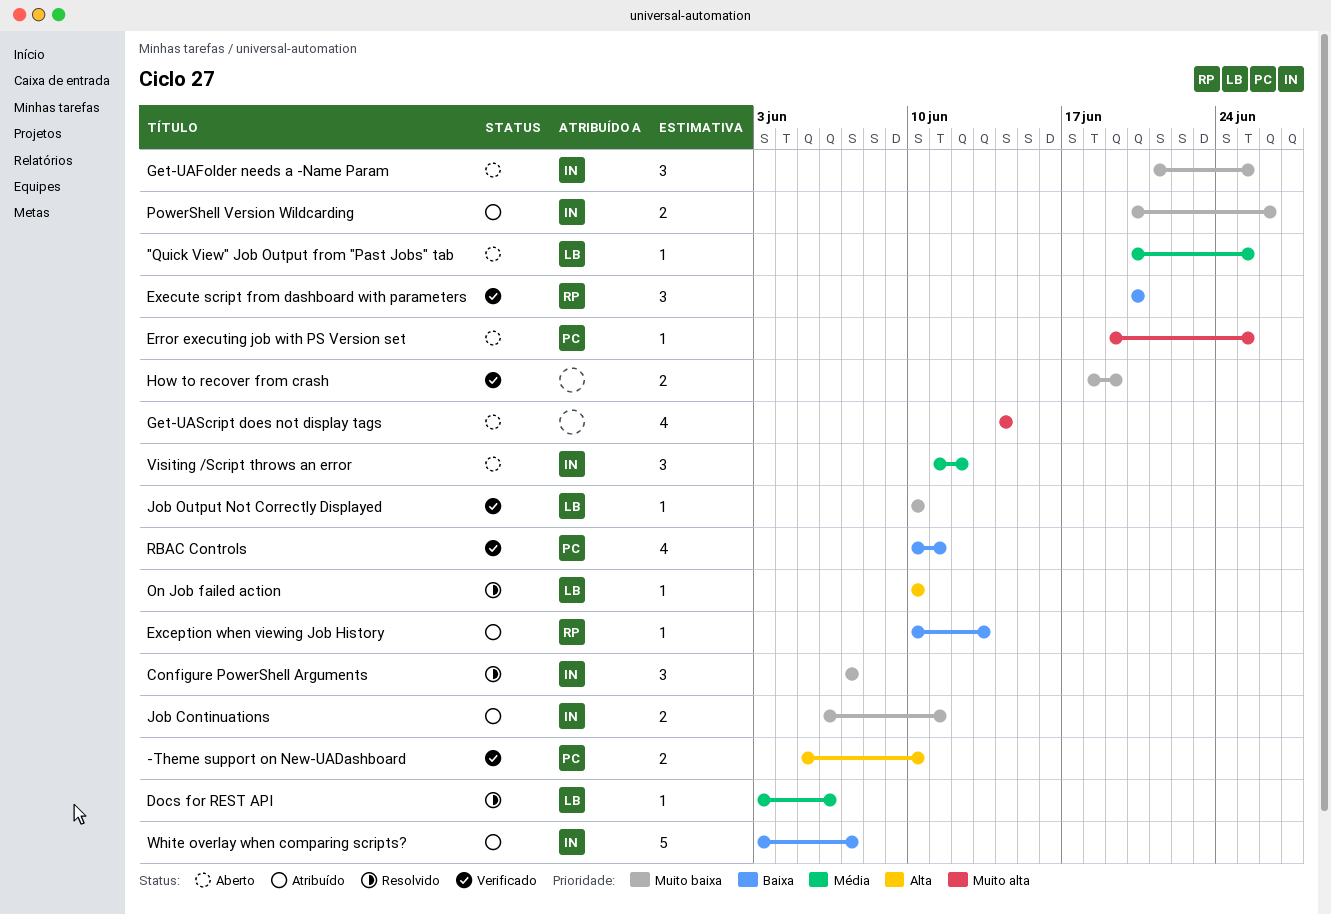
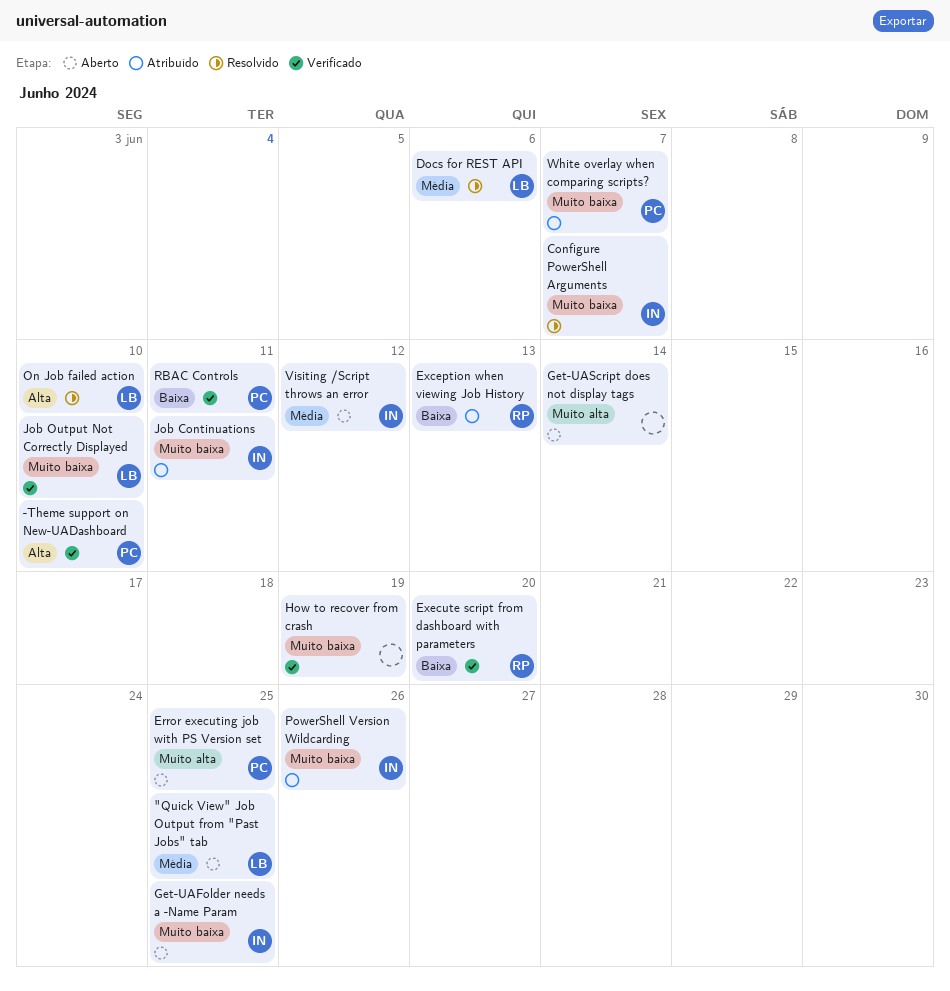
White overlay when comparing scripts?, owner: IN -> PC
White overlay when comparing scripts?, priority: Baixa -> Muito baixa

